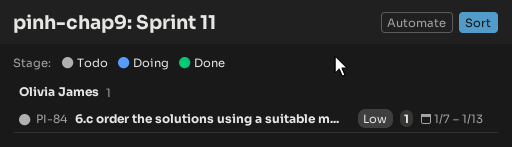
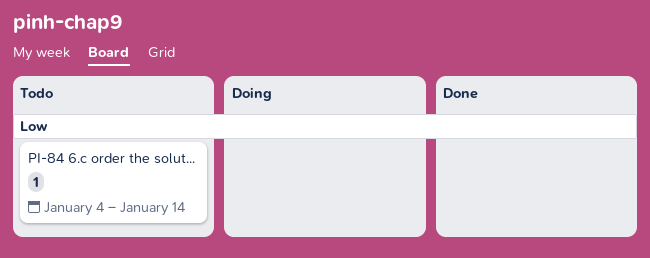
PI-84, start: Jan 7 -> Jan 4
PI-84, due: Jan 13 -> Jan 14

